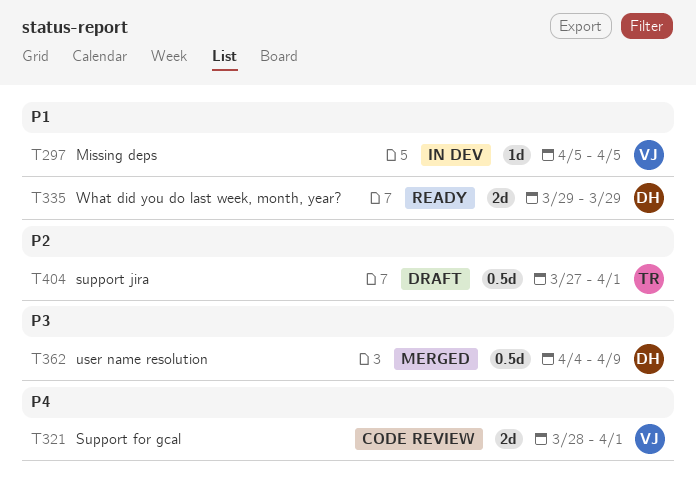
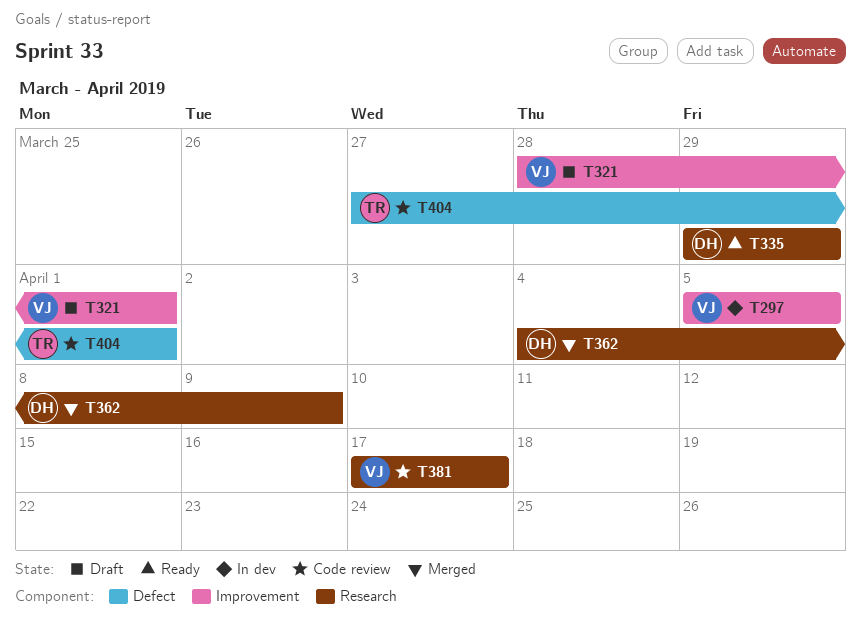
T321, status: Code review -> Draft
T381: none -> present
T404, status: Draft -> Code review

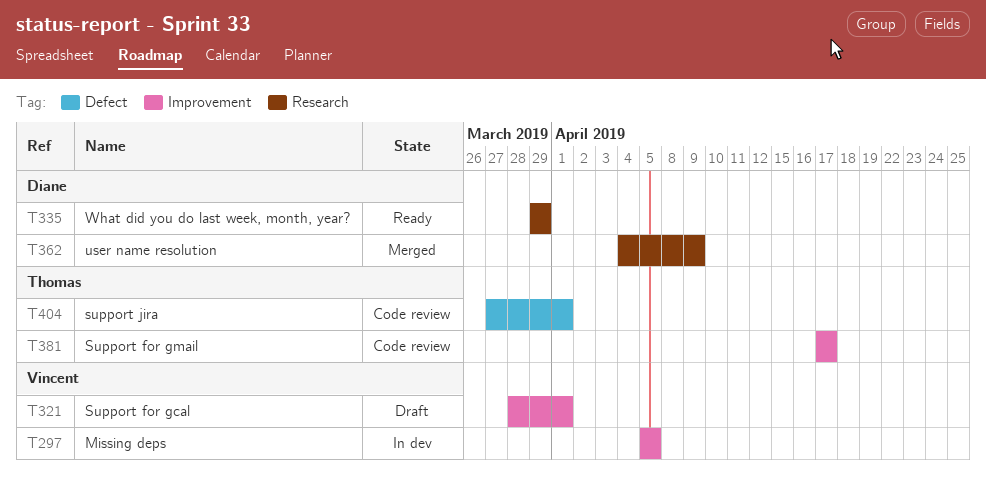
T381, owner: Vincent -> Thomas
T381, label: Research -> Improvement

